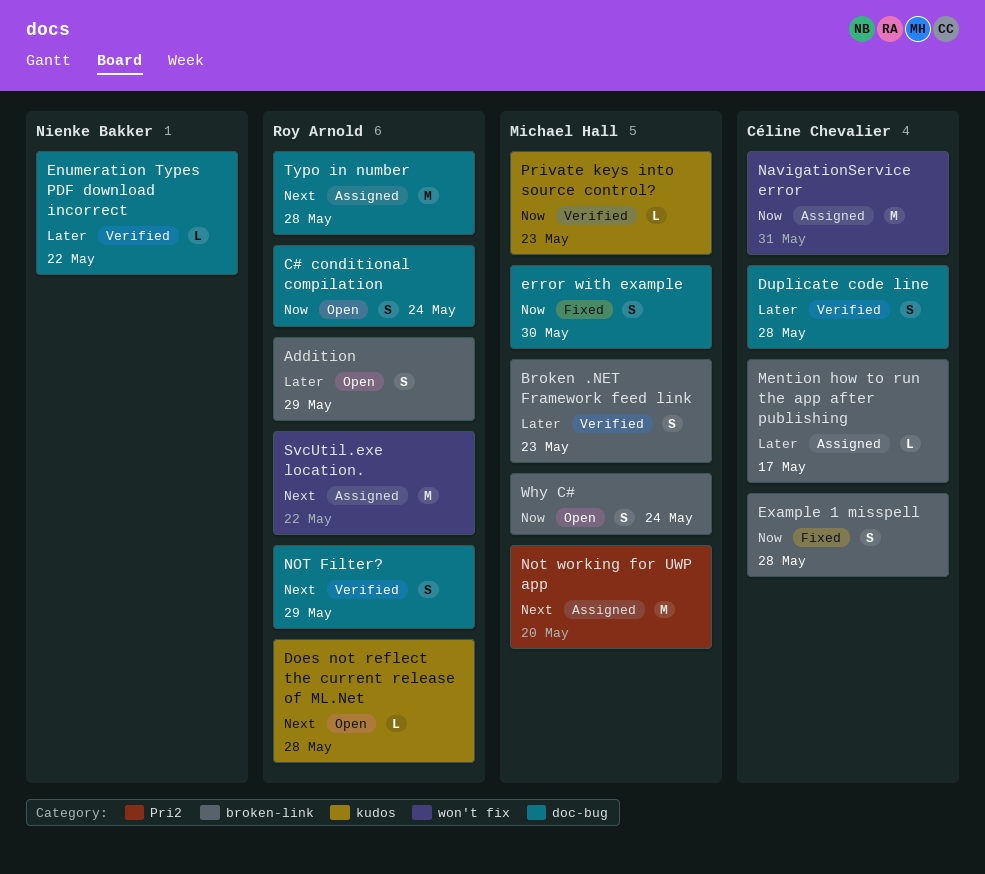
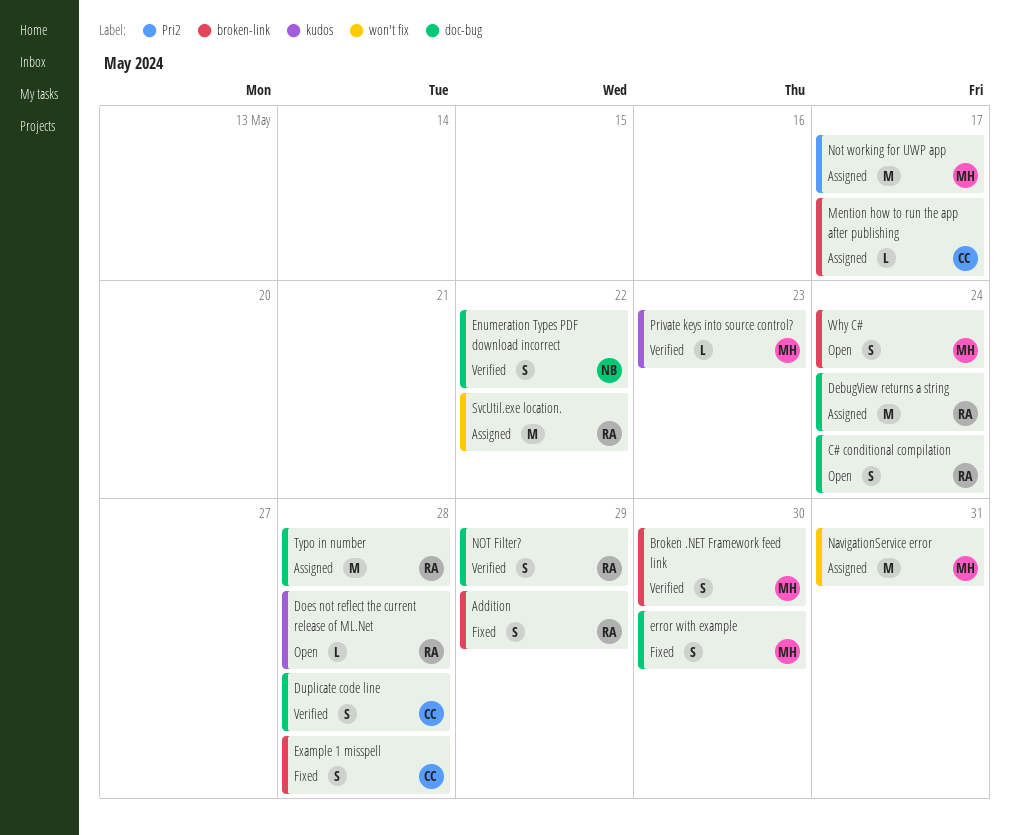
Addition, status: Open -> Fixed
Broken .NET Framework feed link, due: May 23 -> May 30
DebugView returns a string: none -> present
Enumeration Types PDF download incorrect, estimate: L -> S
NavigationService error, owner: Céline Chevalier -> Michael Hall
Not working for UWP app, due: May 20 -> May 17

